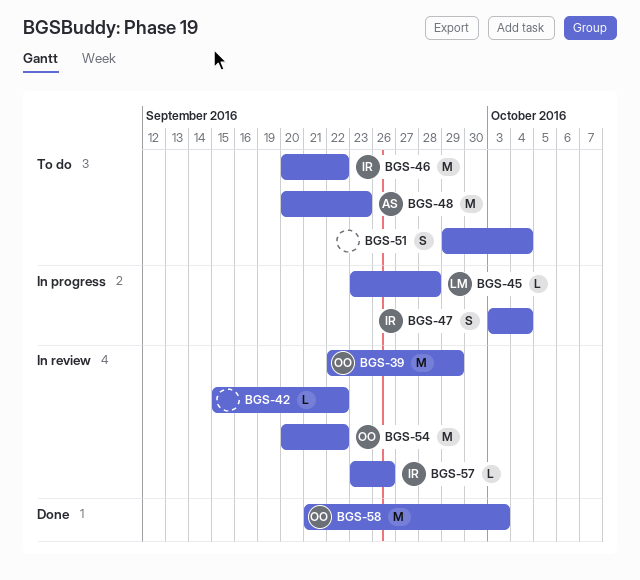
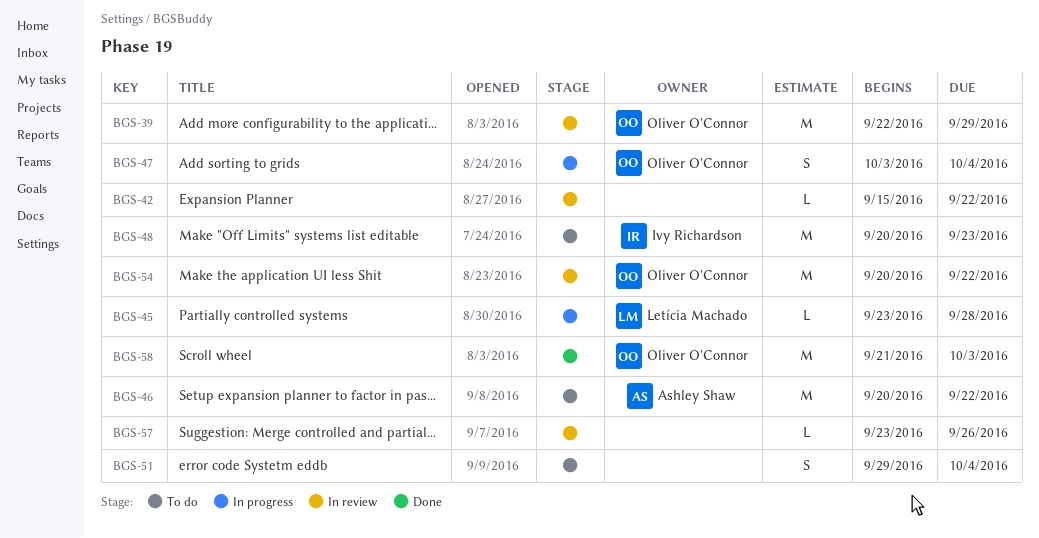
BGS-46, owner: Ivy Richardson -> Ashley Shaw
BGS-47, owner: Ivy Richardson -> Oliver O'Connor
BGS-48, owner: Ashley Shaw -> Ivy Richardson
BGS-57, owner: Ivy Richardson -> none

